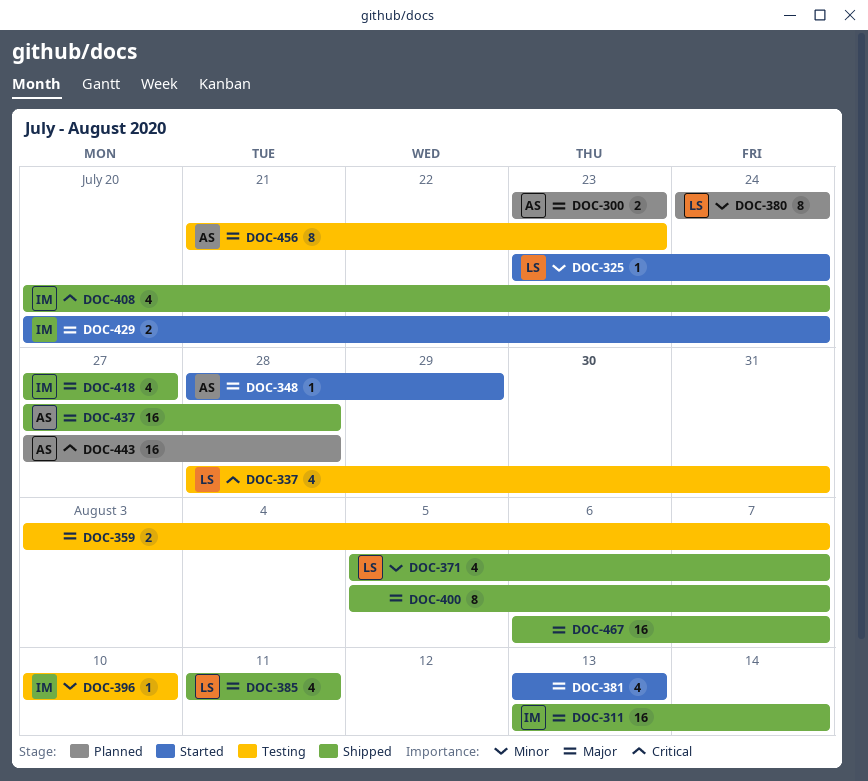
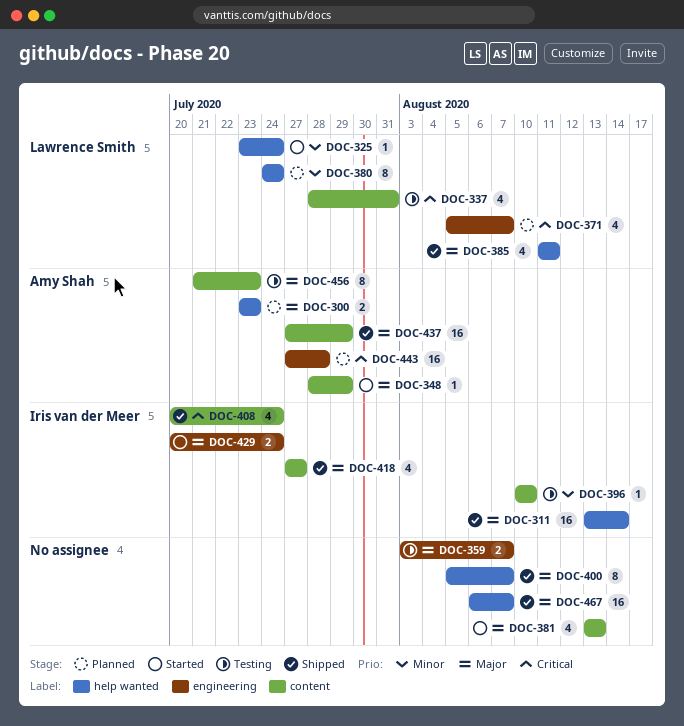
DOC-371, status: Shipped -> Planned
DOC-371, priority: Minor -> Critical
DOC-437, due: Jul 28 -> Jul 29

